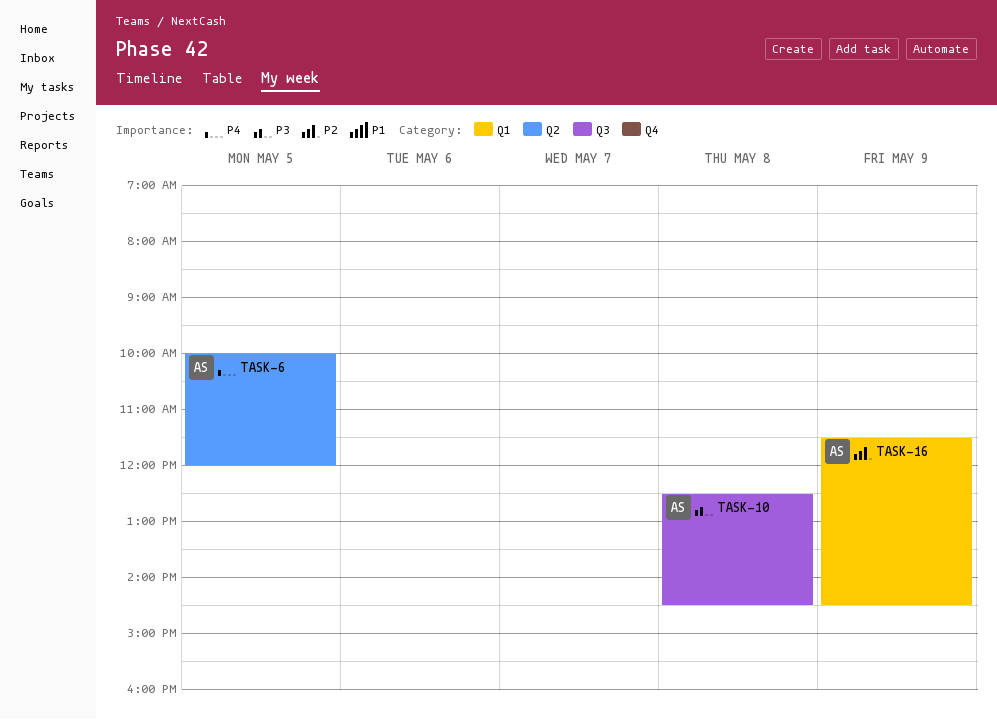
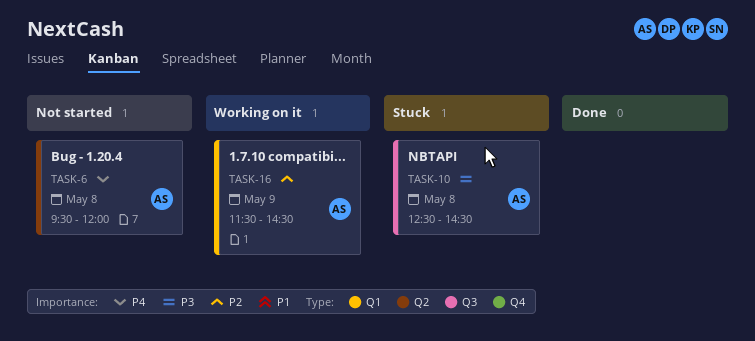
TASK-6, day: May 5 -> May 8
TASK-6, begins: 10:00 -> 09:30

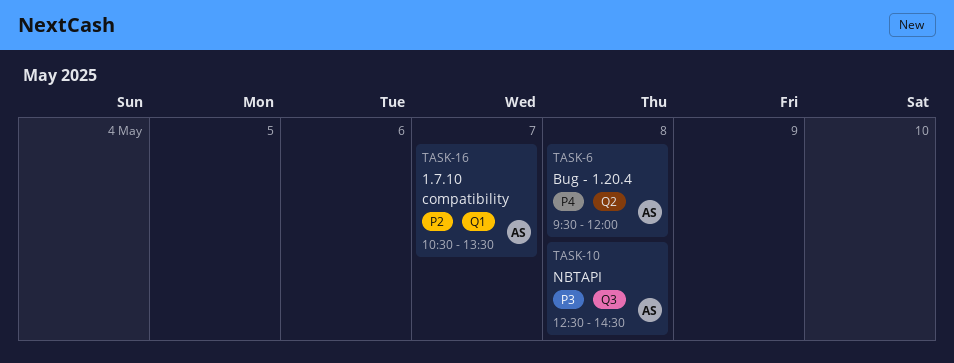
TASK-16, day: May 9 -> May 7
TASK-16, begins: 11:30 -> 10:30
TASK-16, ends: 14:30 -> 13:30

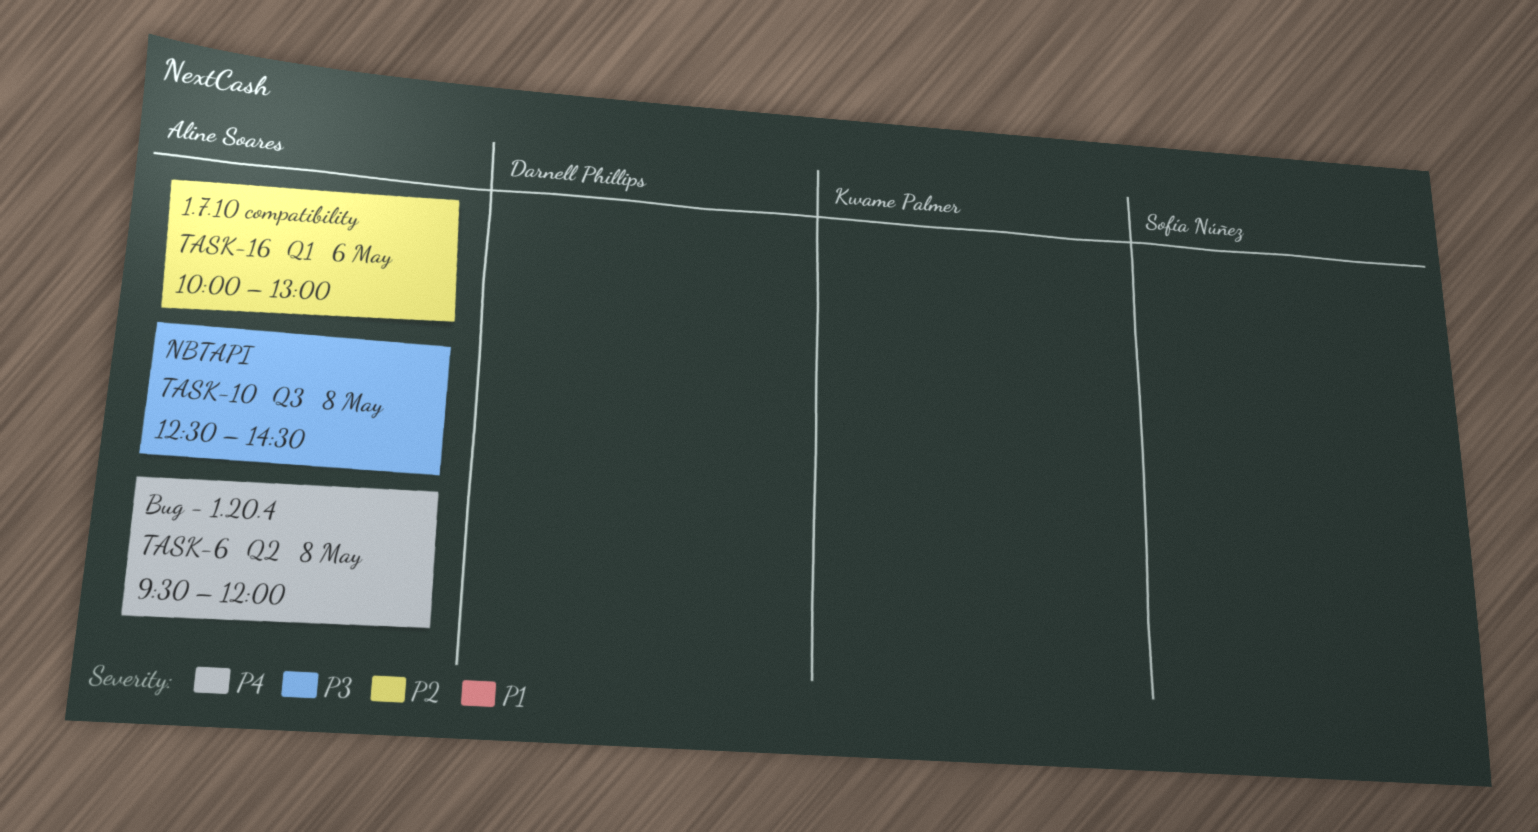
TASK-16, day: May 7 -> May 6
TASK-16, begins: 10:30 -> 10:00
TASK-16, ends: 13:30 -> 13:00

